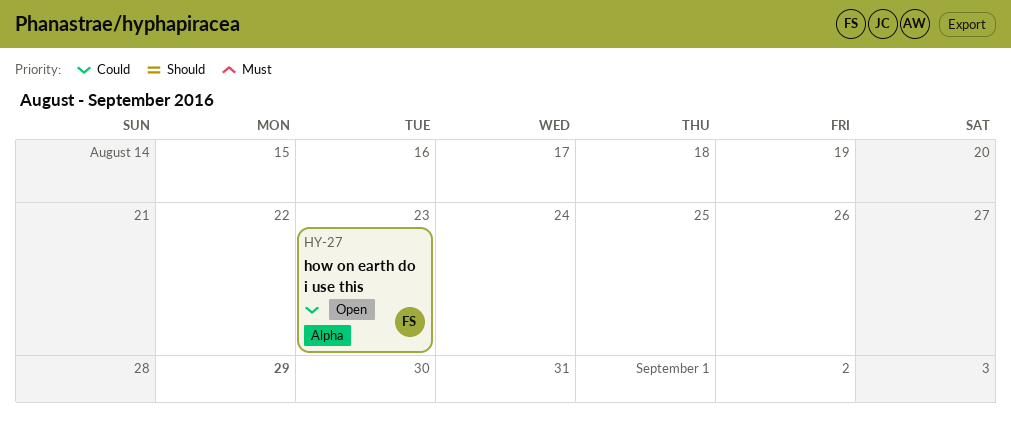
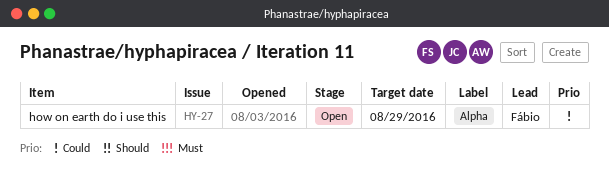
HY-27, due: Aug 23 -> Aug 29

